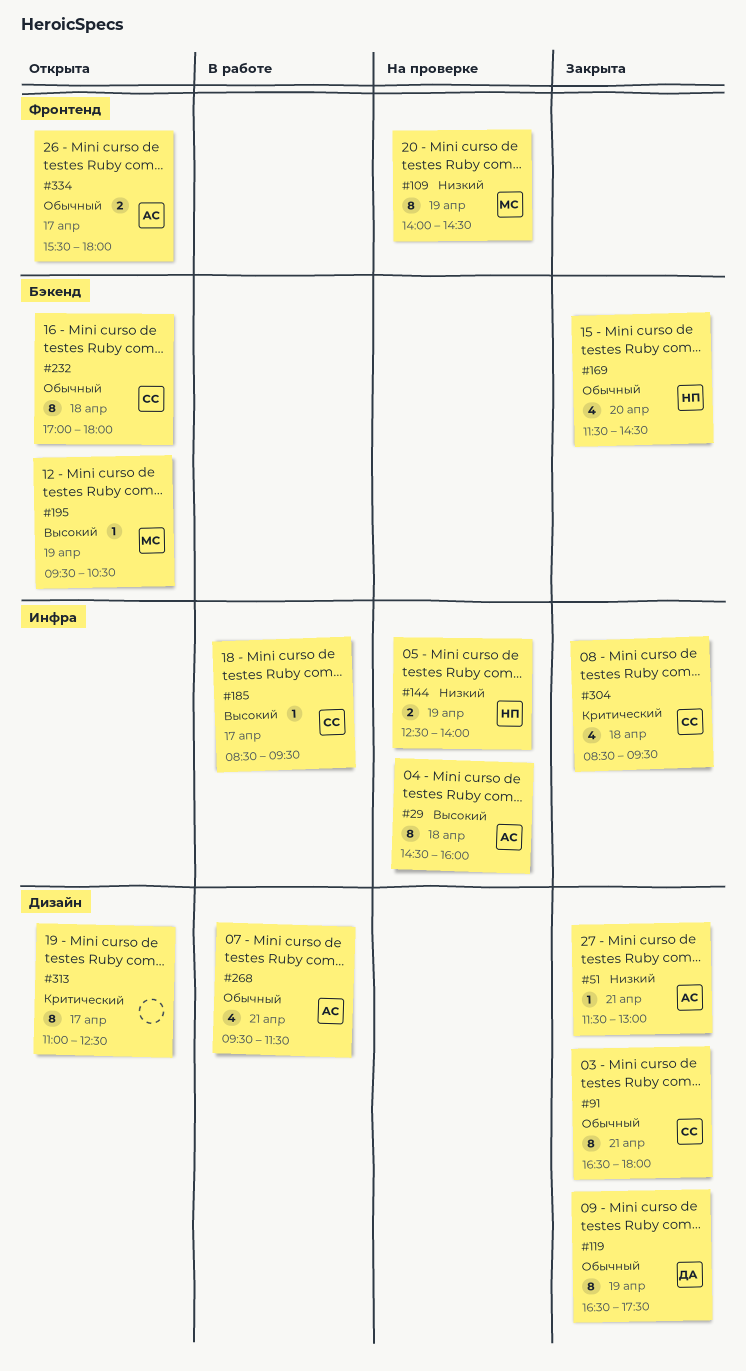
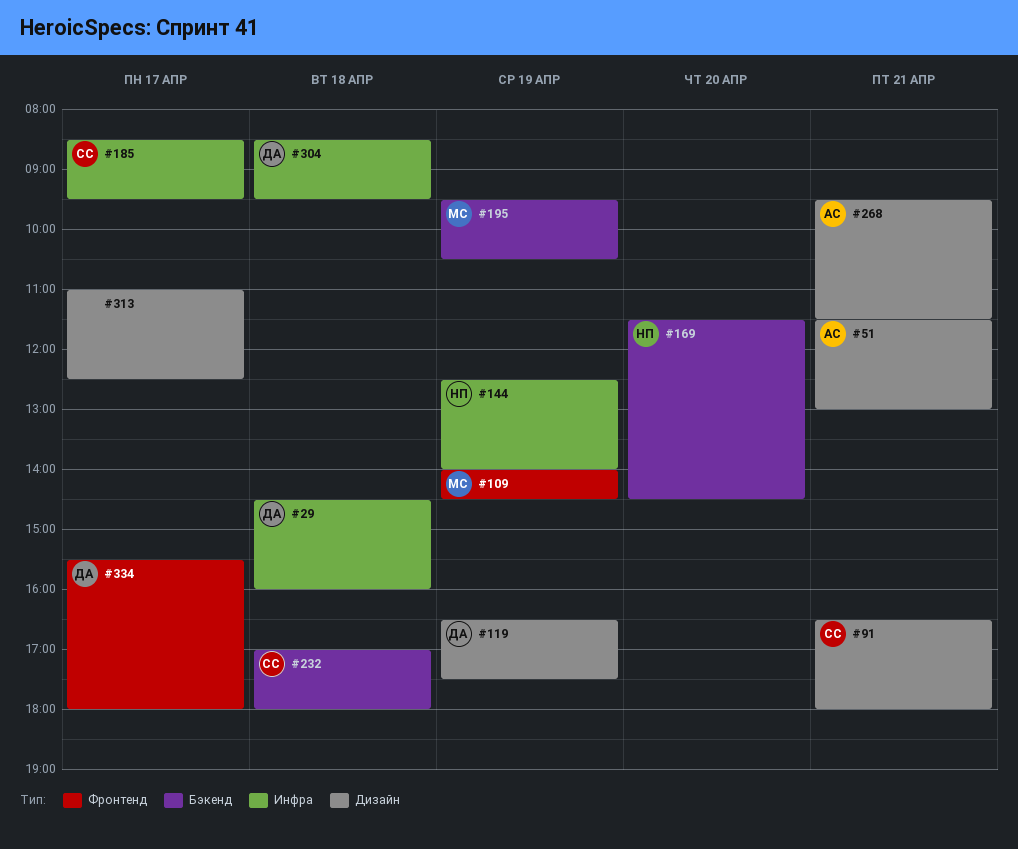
#29, owner: АС -> ДА
#304, owner: СС -> ДА
#334, owner: АС -> ДА

